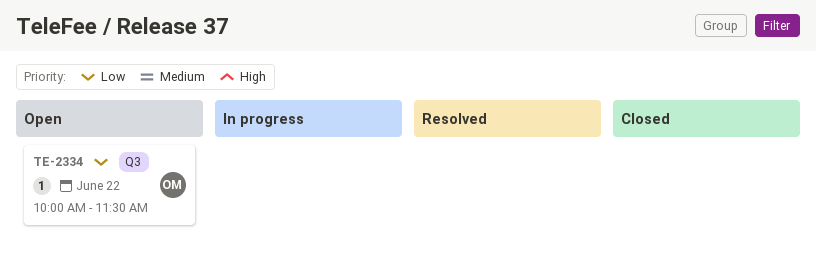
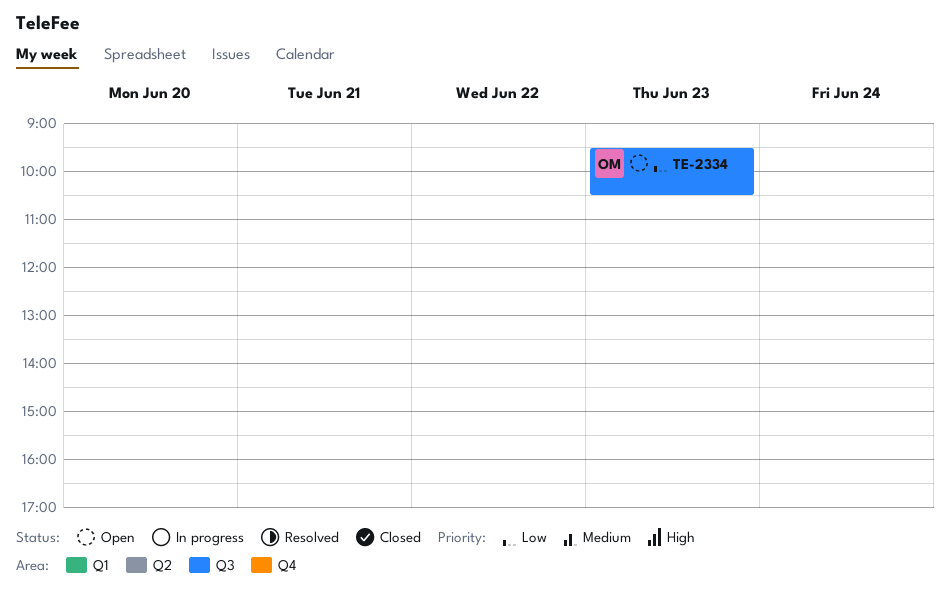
TE-2334, day: Jun 22 -> Jun 23
TE-2334, begins: 10:00 -> 09:30
TE-2334, ends: 11:30 -> 10:30

